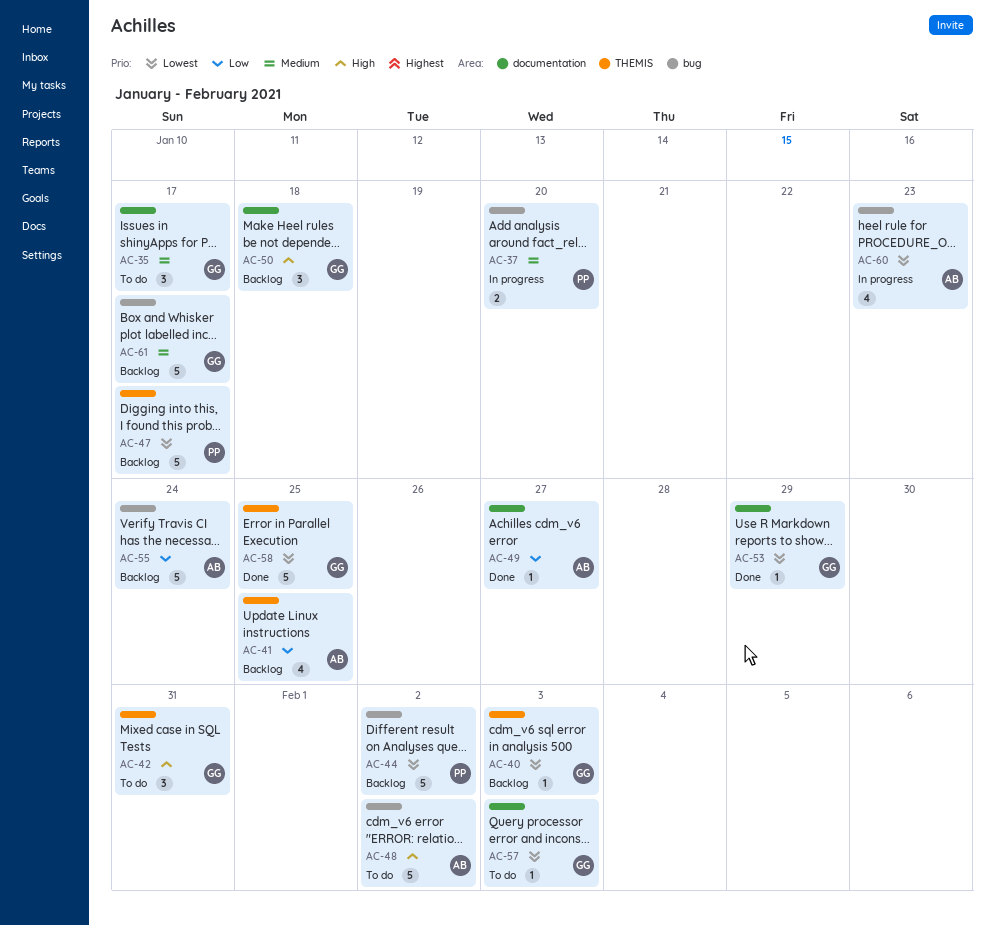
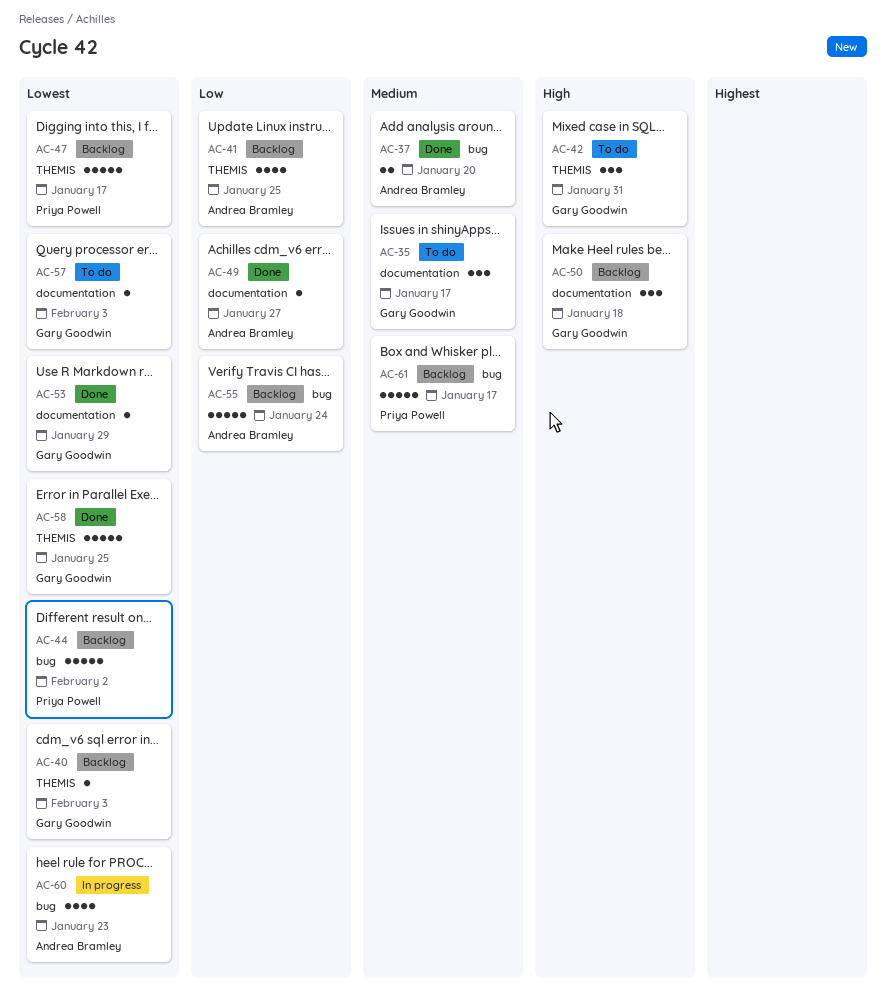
AC-37, status: In progress -> Done
AC-37, owner: Priya Powell -> Andrea Bramley
AC-48: present -> none
AC-61, owner: Gary Goodwin -> Priya Powell

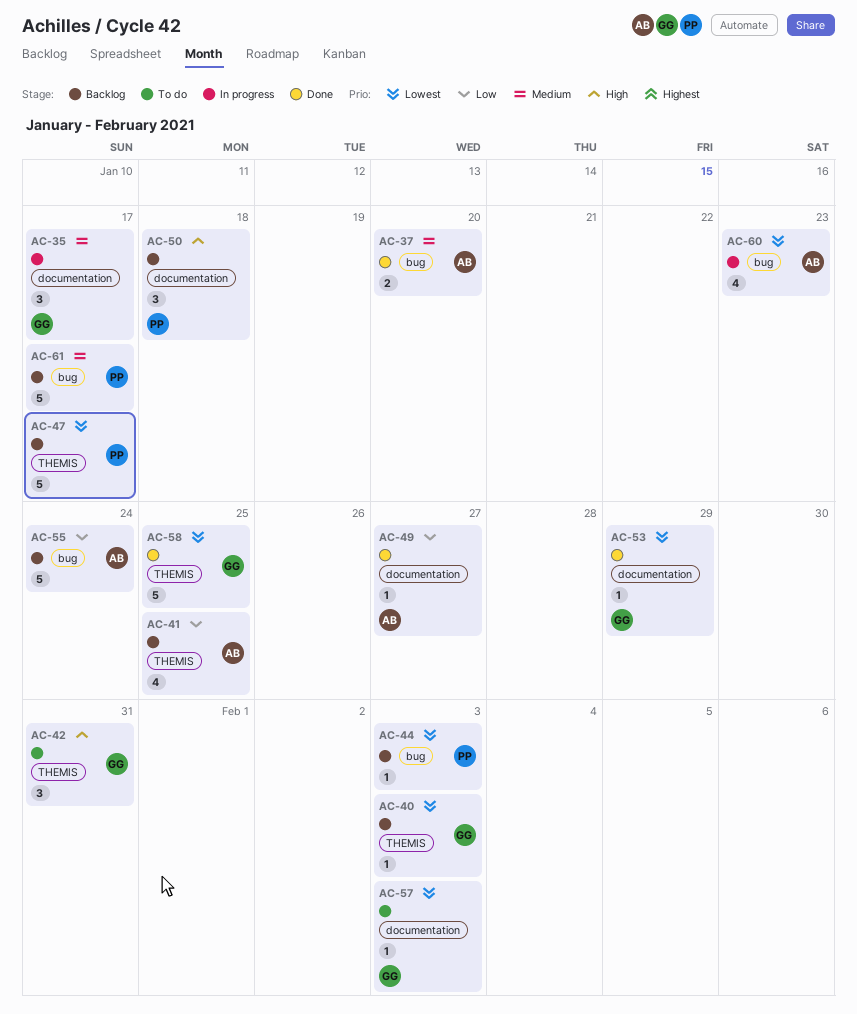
AC-35, status: To do -> In progress
AC-44, estimate: 5 -> 1
AC-44, due: Feb 2 -> Feb 3
AC-50, owner: Gary Goodwin -> Priya Powell

